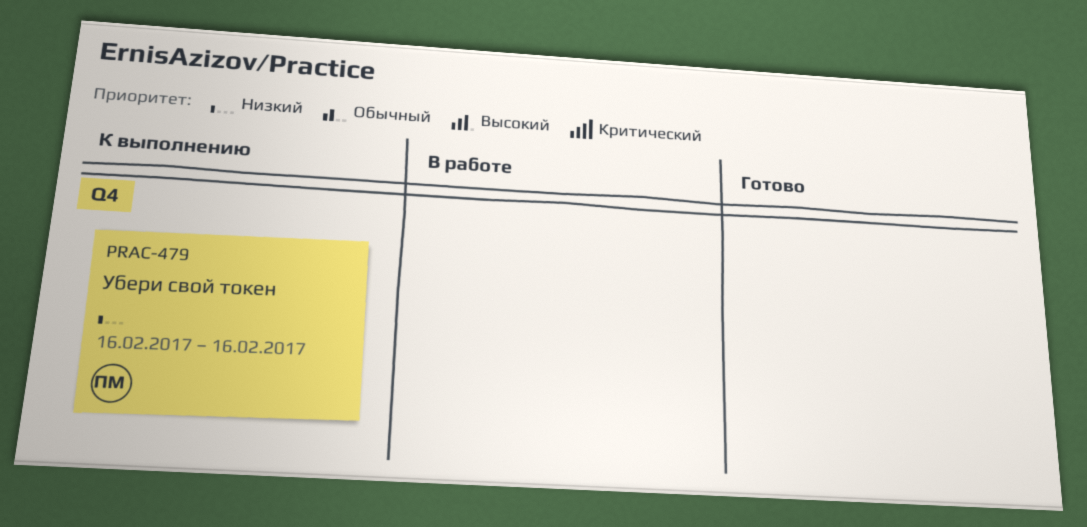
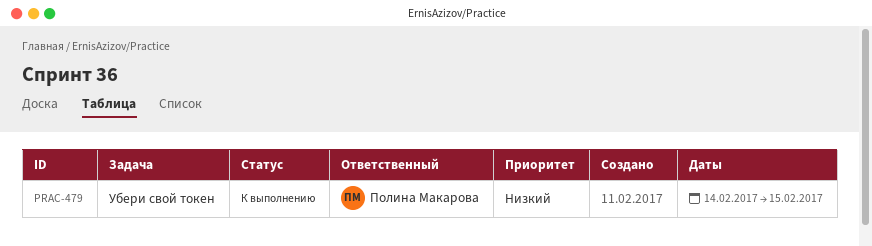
PRAC-479, start: Feb 16 -> Feb 14
PRAC-479, due: Feb 16 -> Feb 15

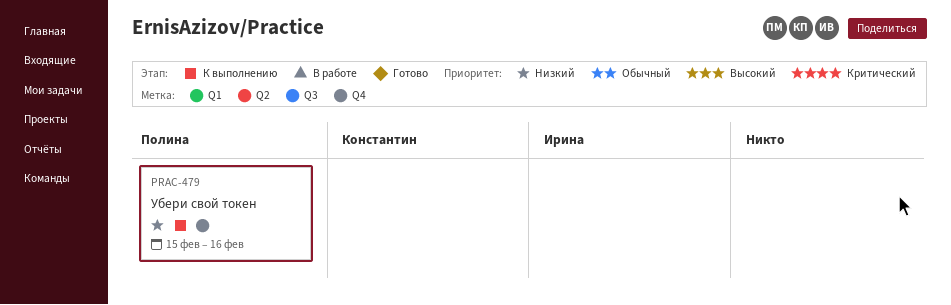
PRAC-479, start: Feb 14 -> Feb 15
PRAC-479, due: Feb 15 -> Feb 16

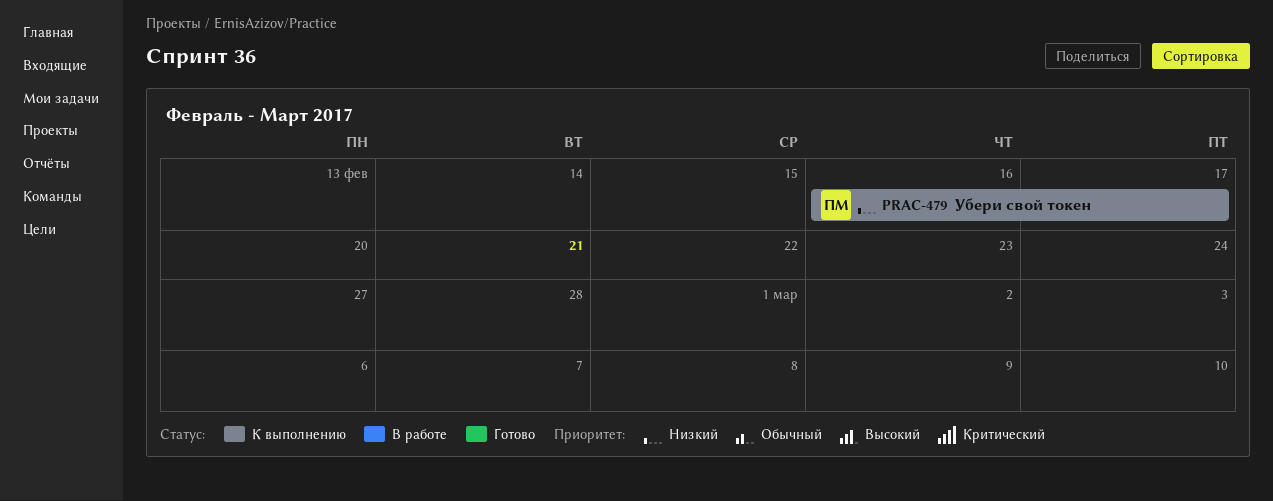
PRAC-479, start: Feb 15 -> Feb 16
PRAC-479, due: Feb 16 -> Feb 17

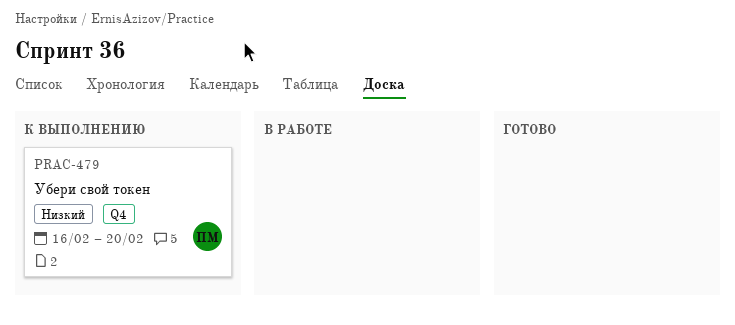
PRAC-479, due: Feb 17 -> Feb 20

